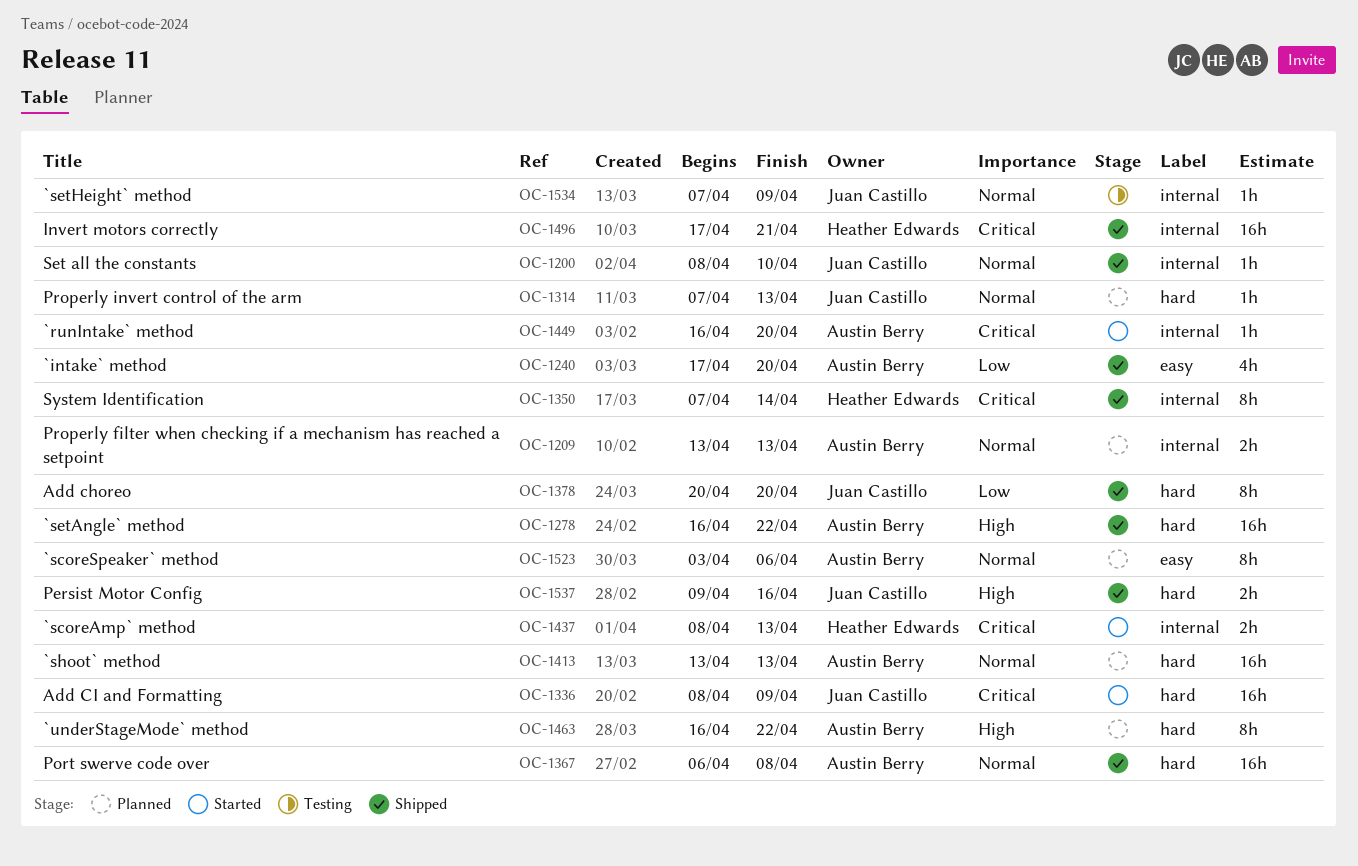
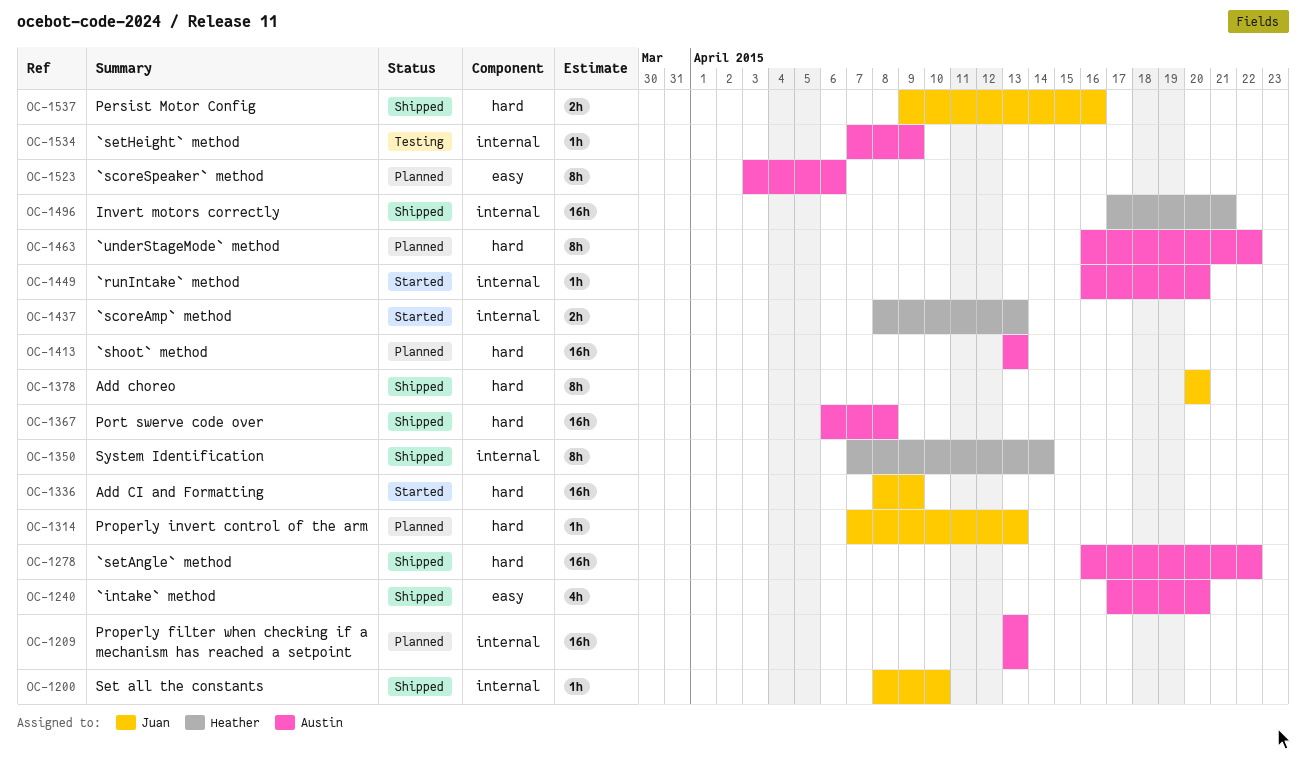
OC-1209, estimate: 2h -> 16h
OC-1534, owner: Juan Castillo -> Austin Berry

